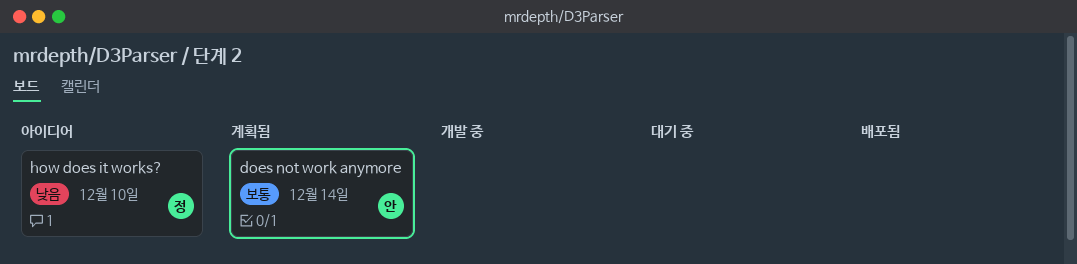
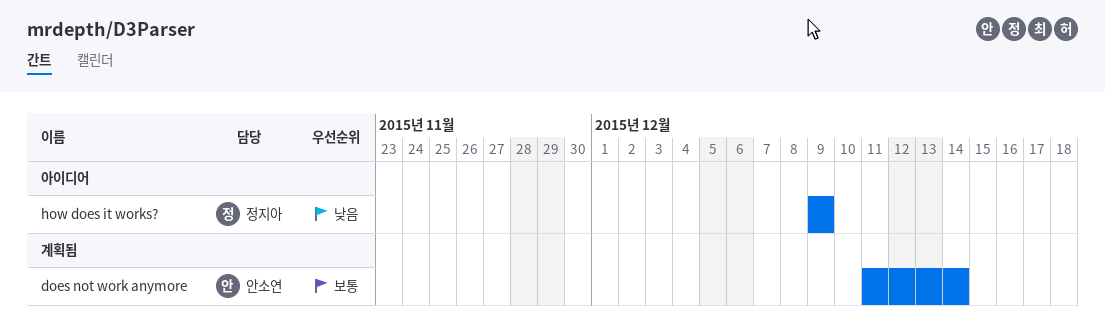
how does it works?, due: Dec 10 -> Dec 9

